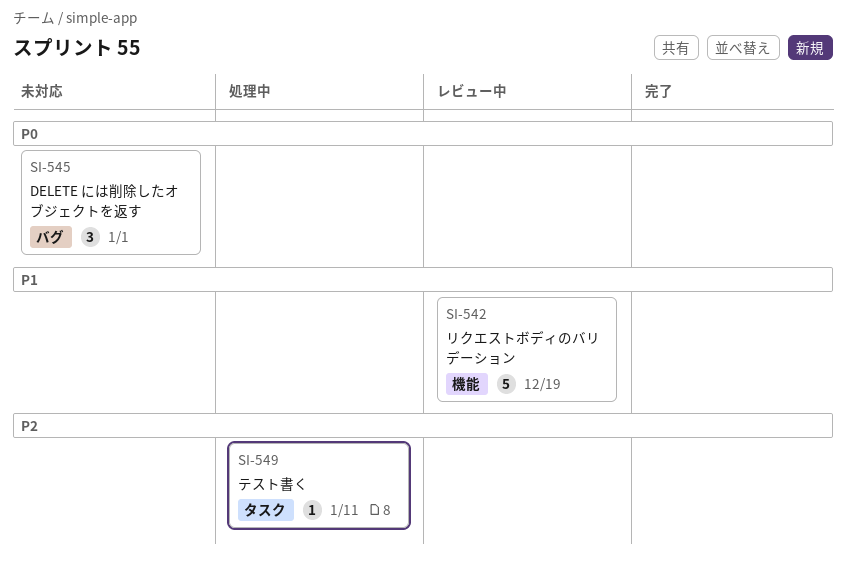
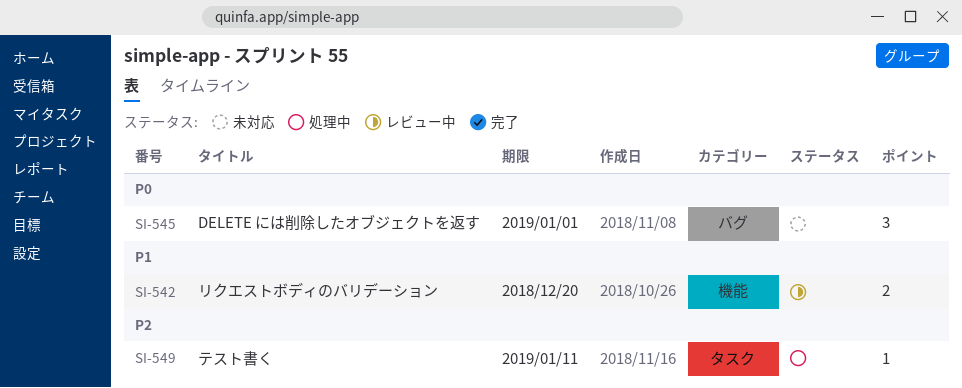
SI-542, estimate: 5 -> 2
SI-542, due: Dec 19 -> Dec 20

